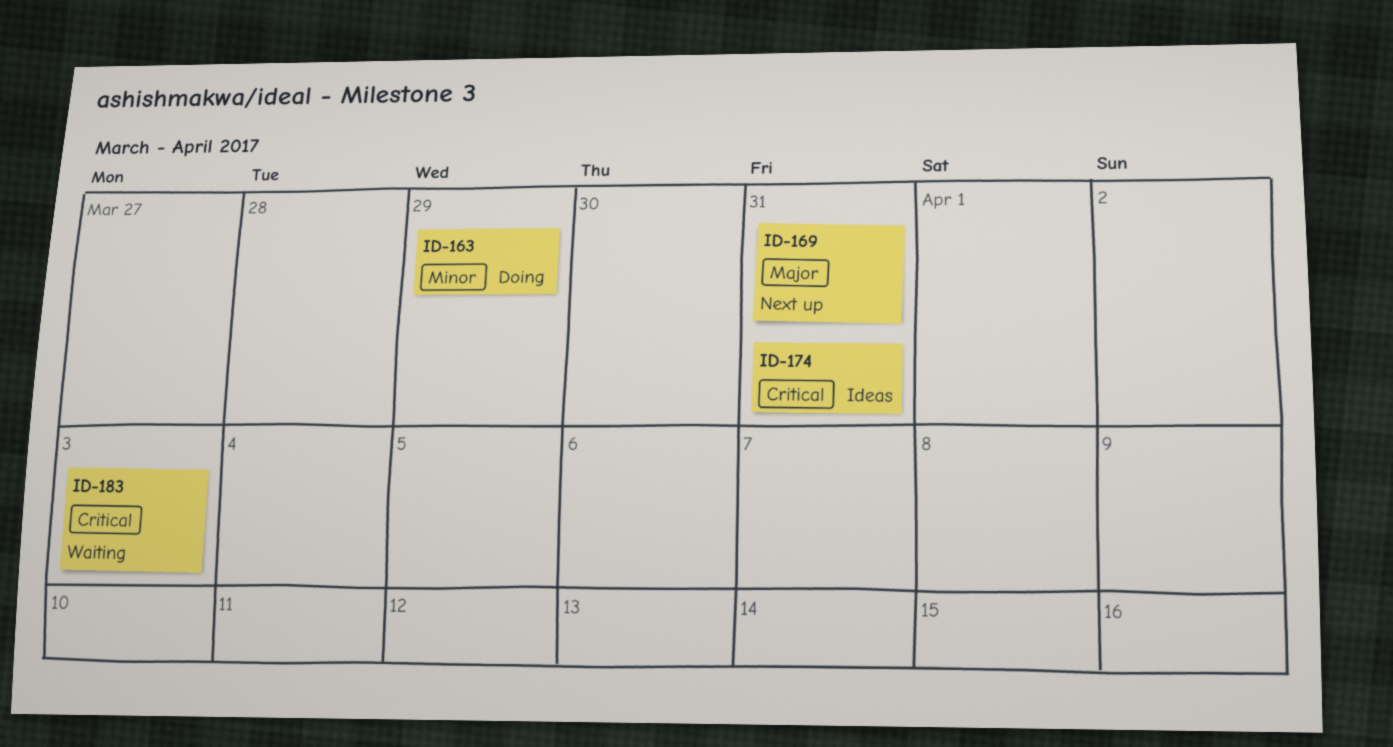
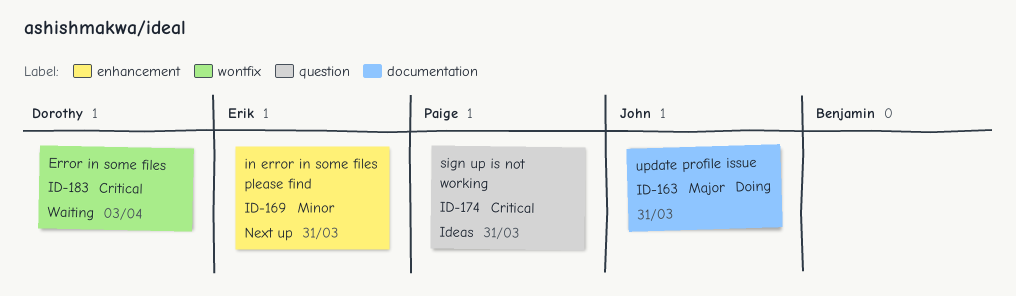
ID-163, priority: Minor -> Major
ID-163, due: Mar 29 -> Mar 31
ID-169, priority: Major -> Minor

